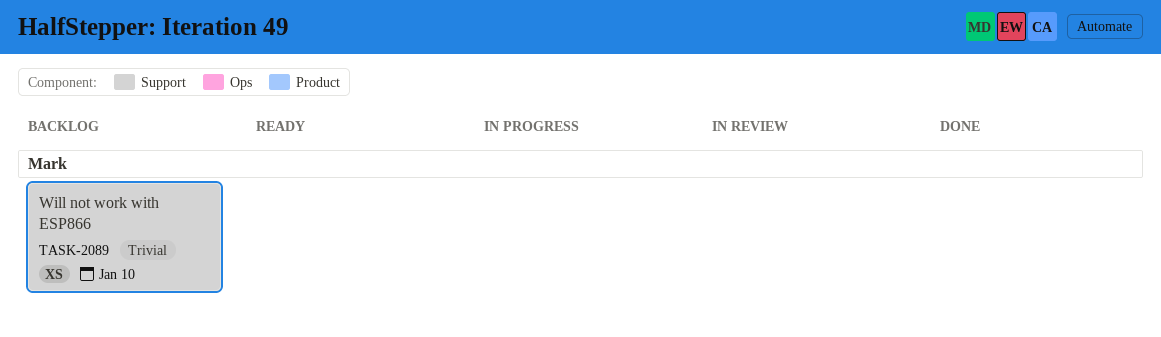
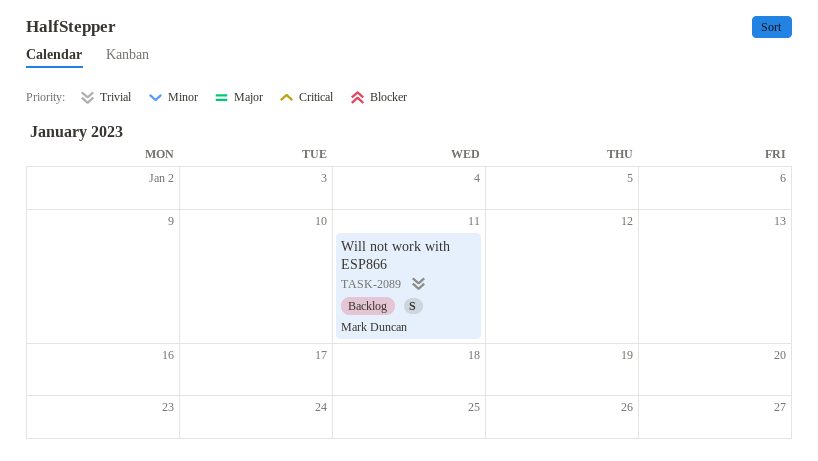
TASK-2089, estimate: XS -> S
TASK-2089, due: Jan 10 -> Jan 11

